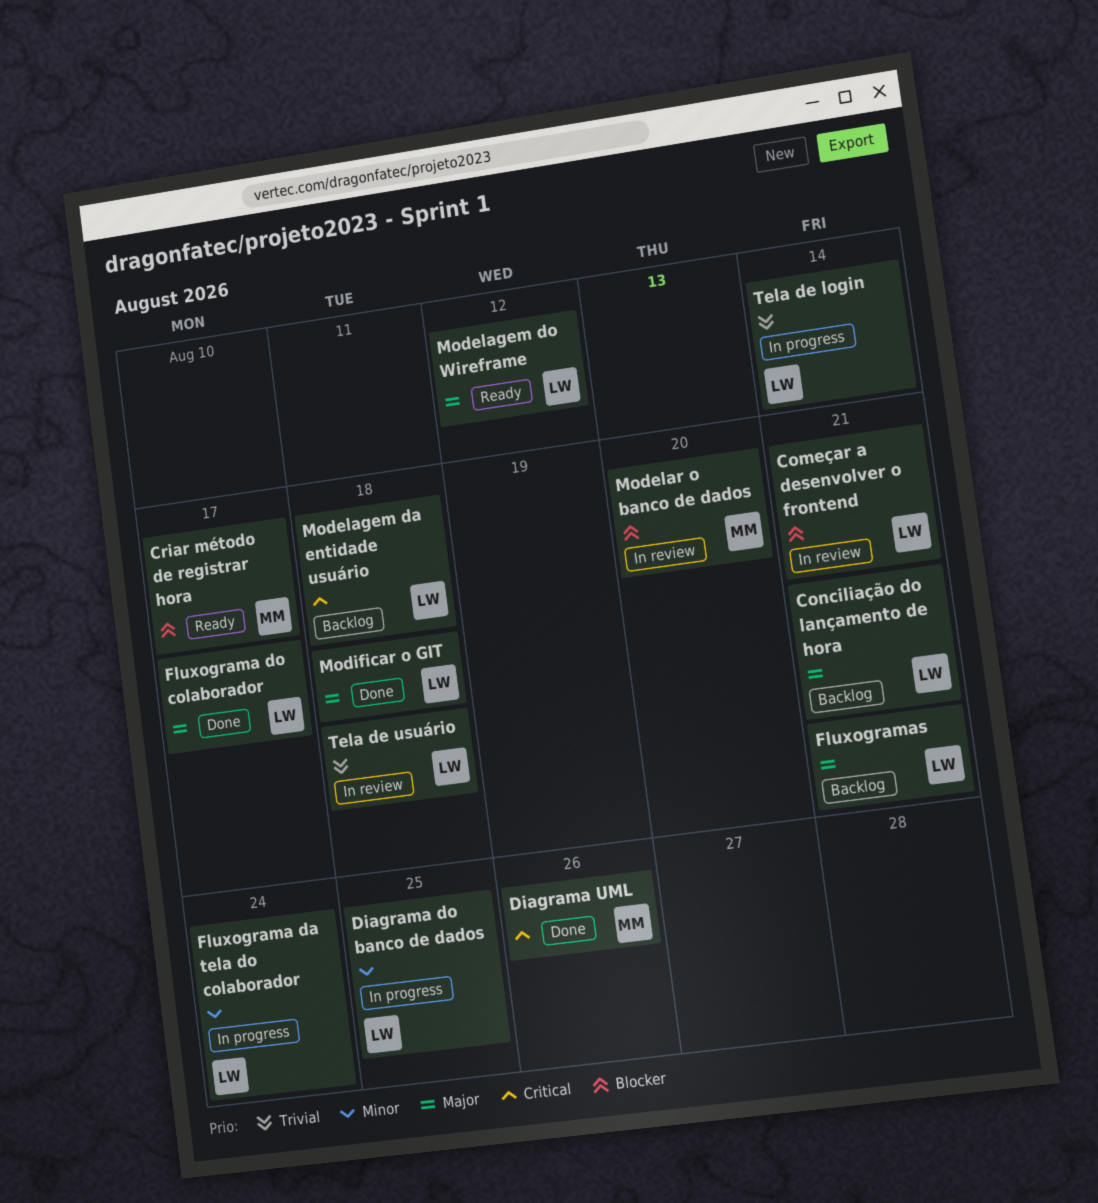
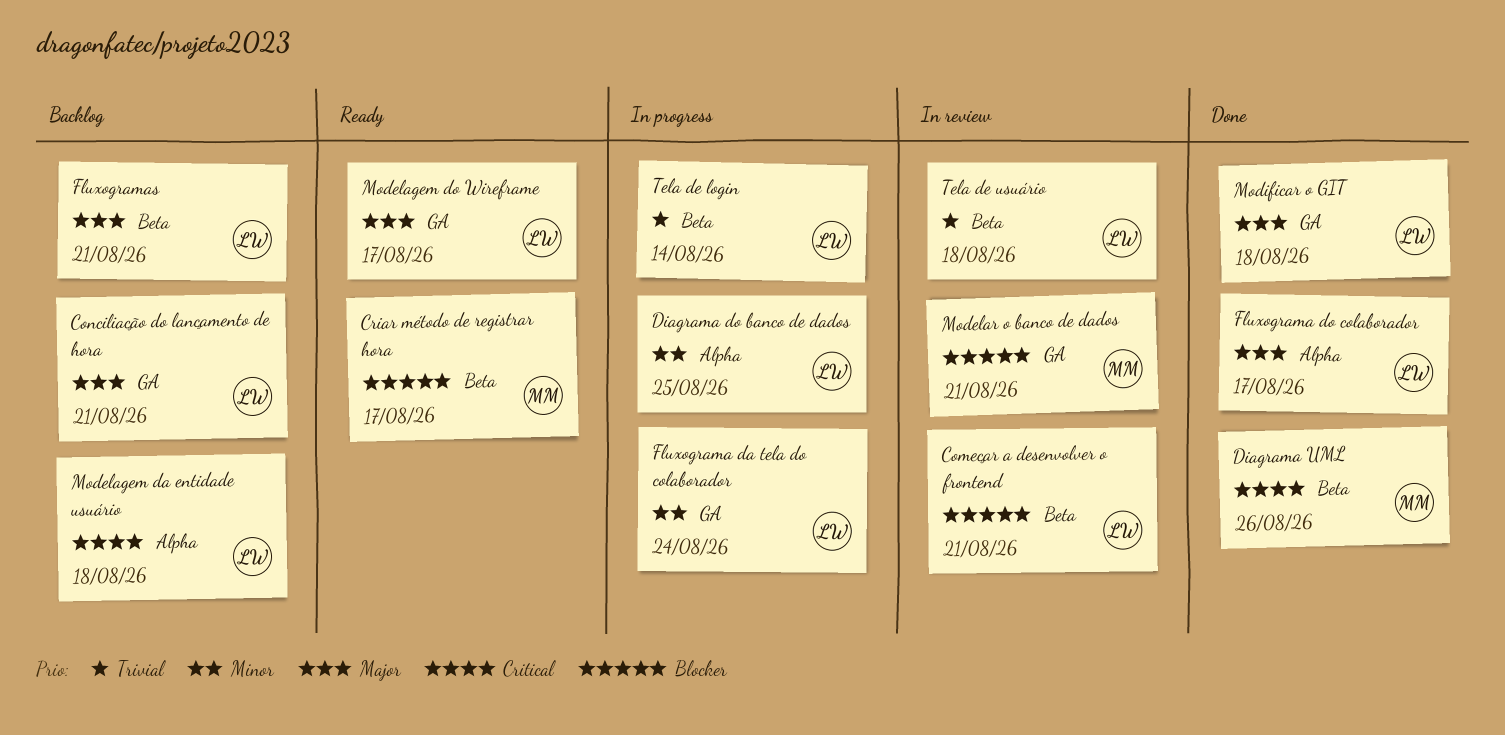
Modelagem do Wireframe, due: Aug 12 -> Aug 17
Modelar o banco de dados, due: Aug 20 -> Aug 21

